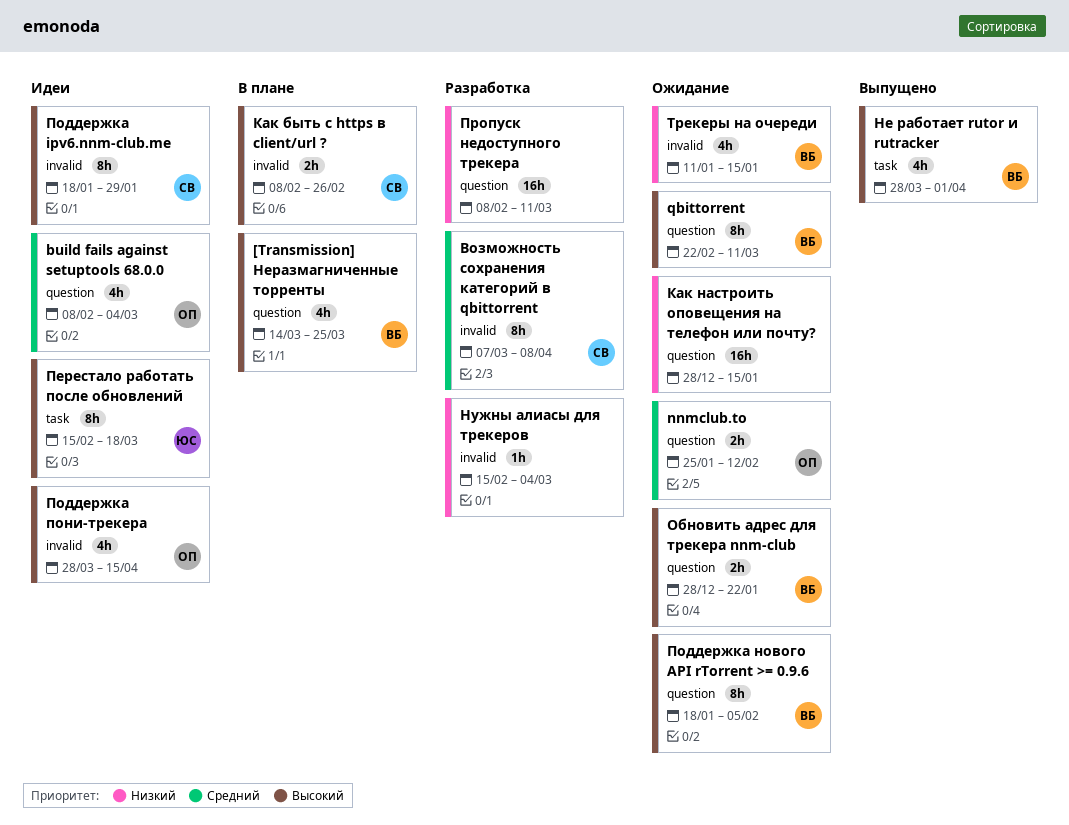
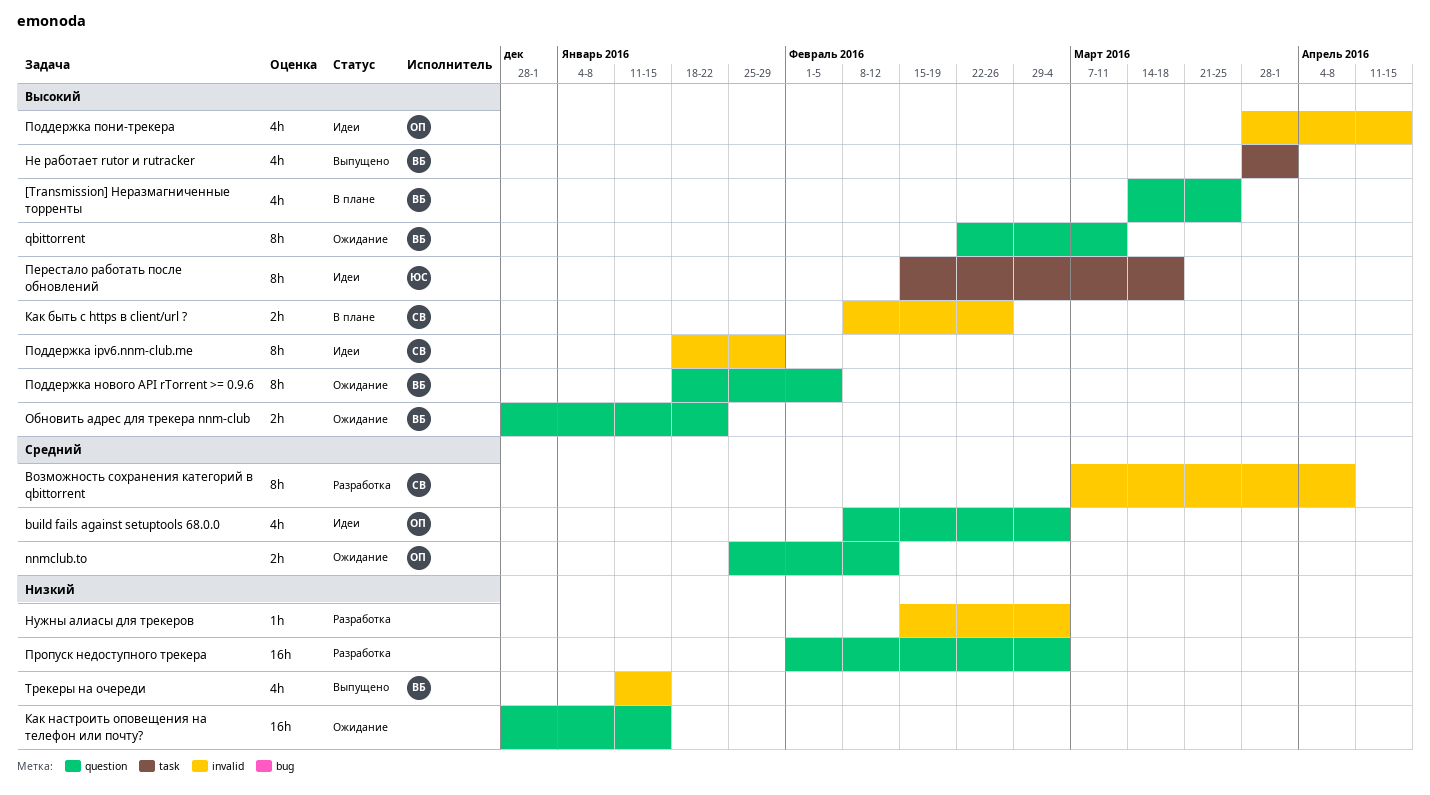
Пропуск недоступного трекера, start: Feb 8 -> Feb 1
Пропуск недоступного трекера, due: Mar 11 -> Mar 4
Трекеры на очереди, status: Ожидание -> Выпущено

